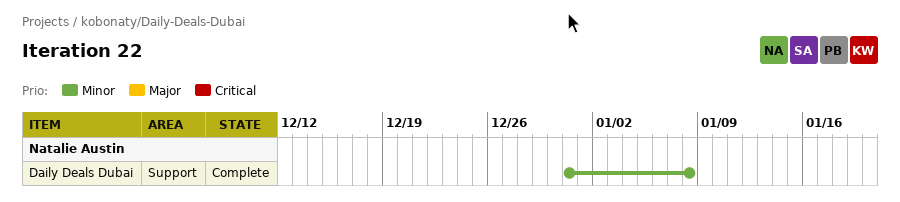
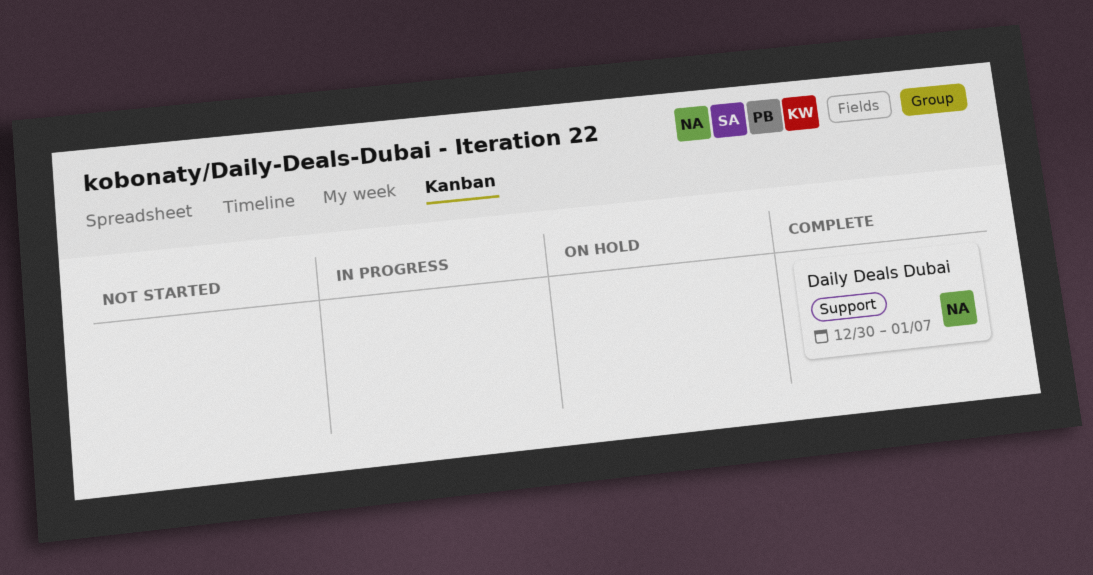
Daily Deals Dubai, start: Dec 31 -> Dec 30
Daily Deals Dubai, due: Jan 8 -> Jan 7

